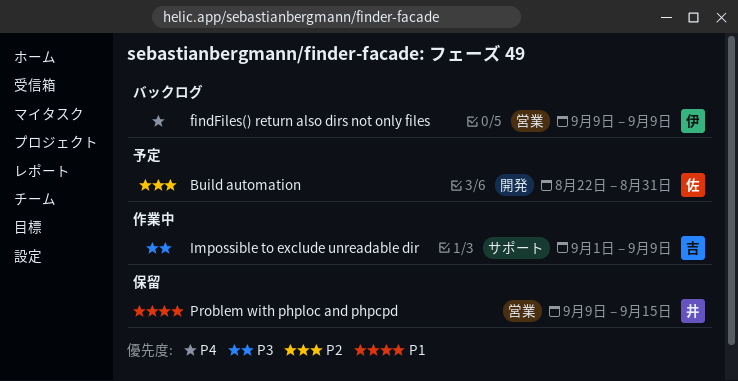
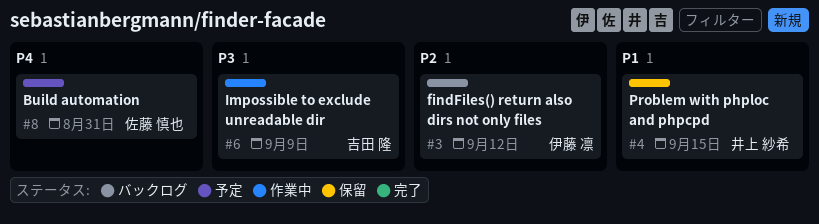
Build automation, priority: P2 -> P4
findFiles() return also dirs not only files, priority: P4 -> P2
findFiles() return also dirs not only files, due: Sep 9 -> Sep 12

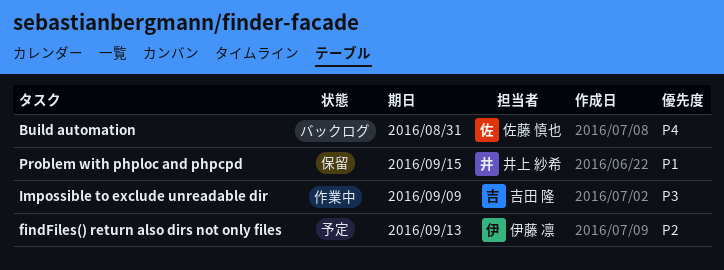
Build automation, status: 予定 -> バックログ
findFiles() return also dirs not only files, status: バックログ -> 予定
findFiles() return also dirs not only files, due: Sep 12 -> Sep 13

